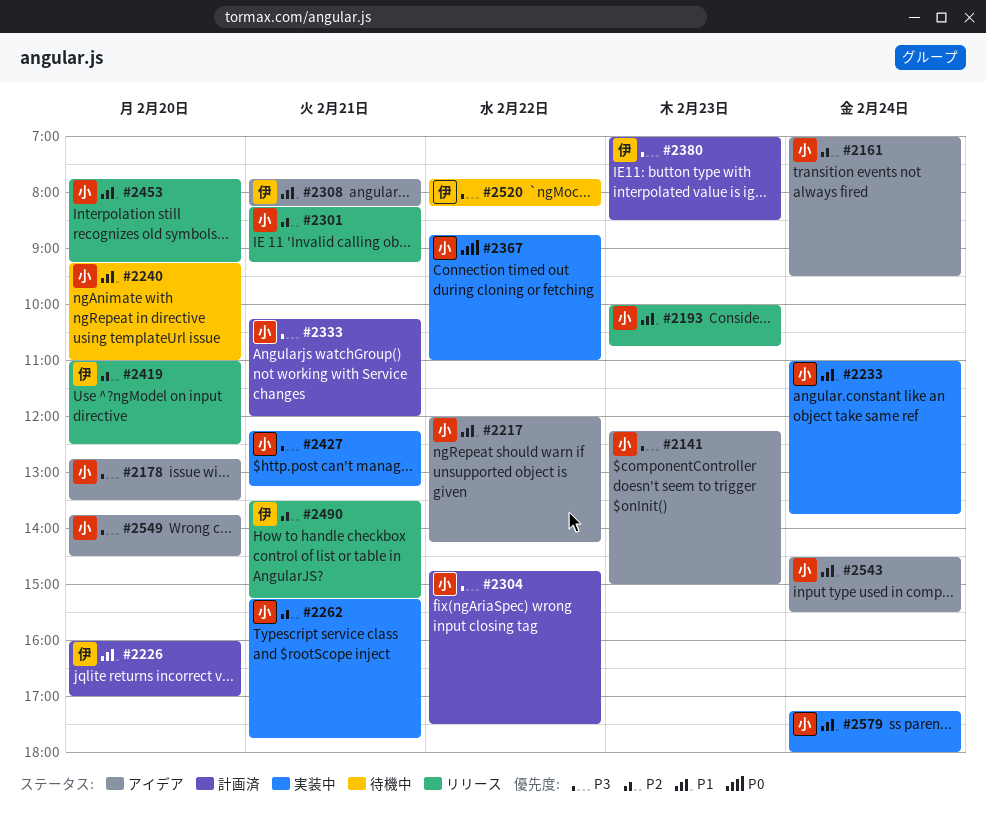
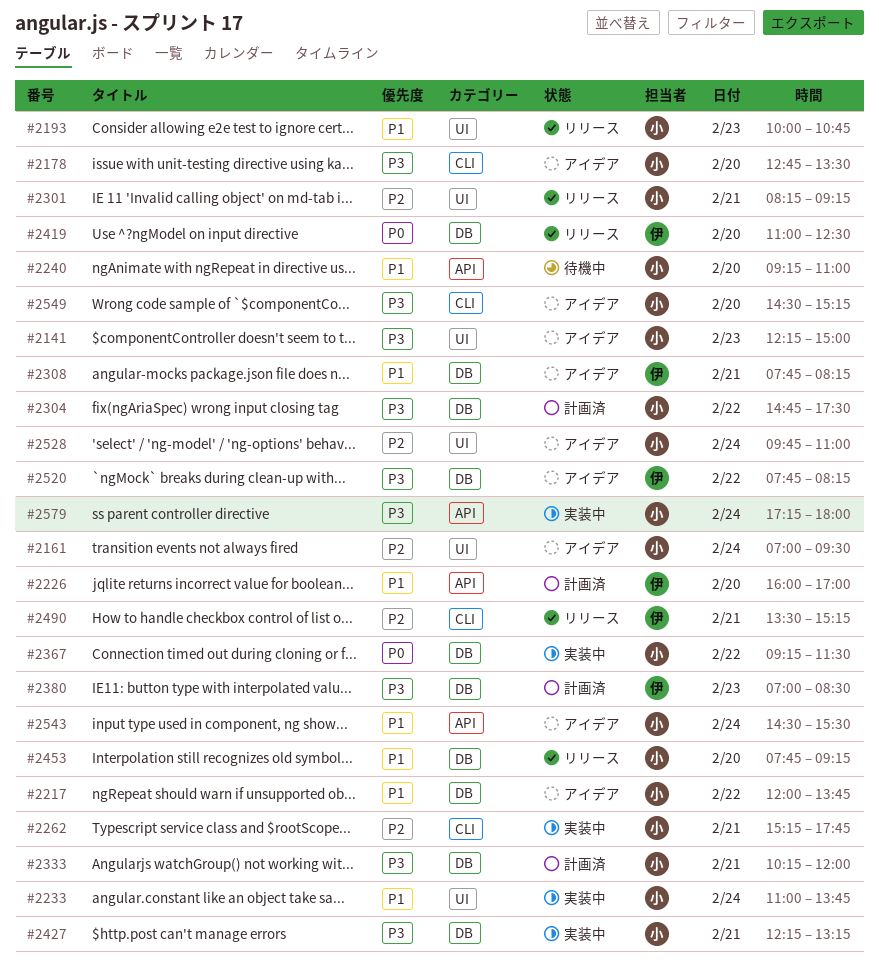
#2217, ends: 14:15 -> 13:45
#2367, begins: 08:45 -> 09:15
#2367, ends: 11:00 -> 11:30
#2419, priority: P2 -> P0
#2520, status: 待機中 -> アイデア
#2528: none -> present
#2549, begins: 13:45 -> 14:30
#2549, ends: 14:30 -> 15:15
#2579, priority: P1 -> P3

